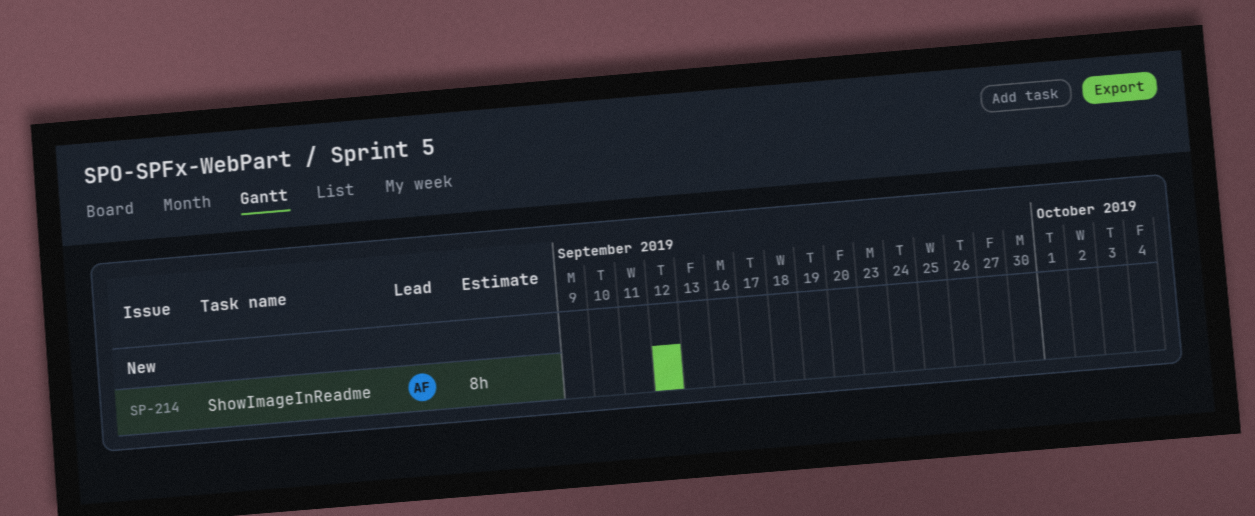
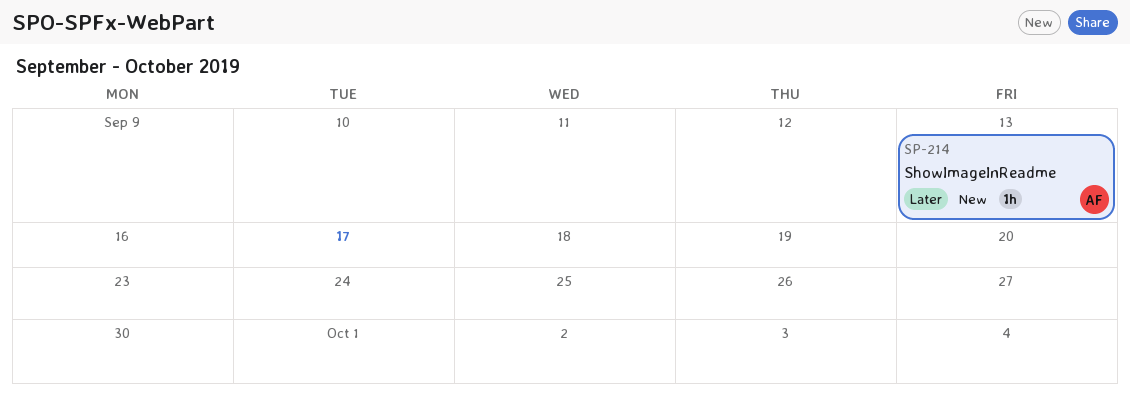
SP-214, estimate: 8h -> 1h
SP-214, due: Sep 12 -> Sep 13

